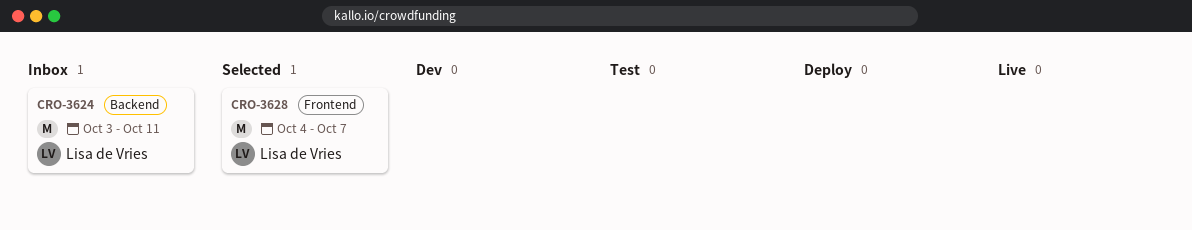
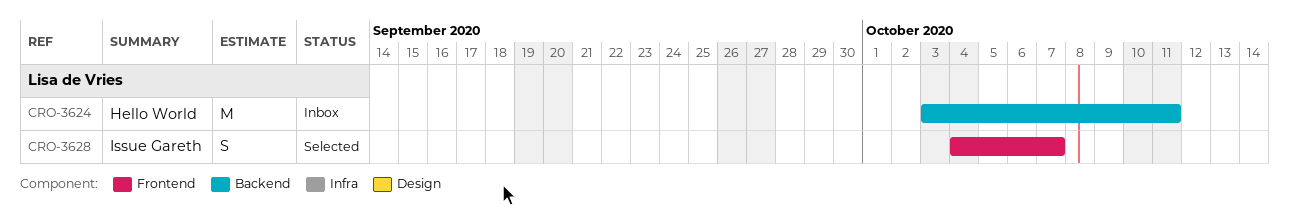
CRO-3628, estimate: M -> S

